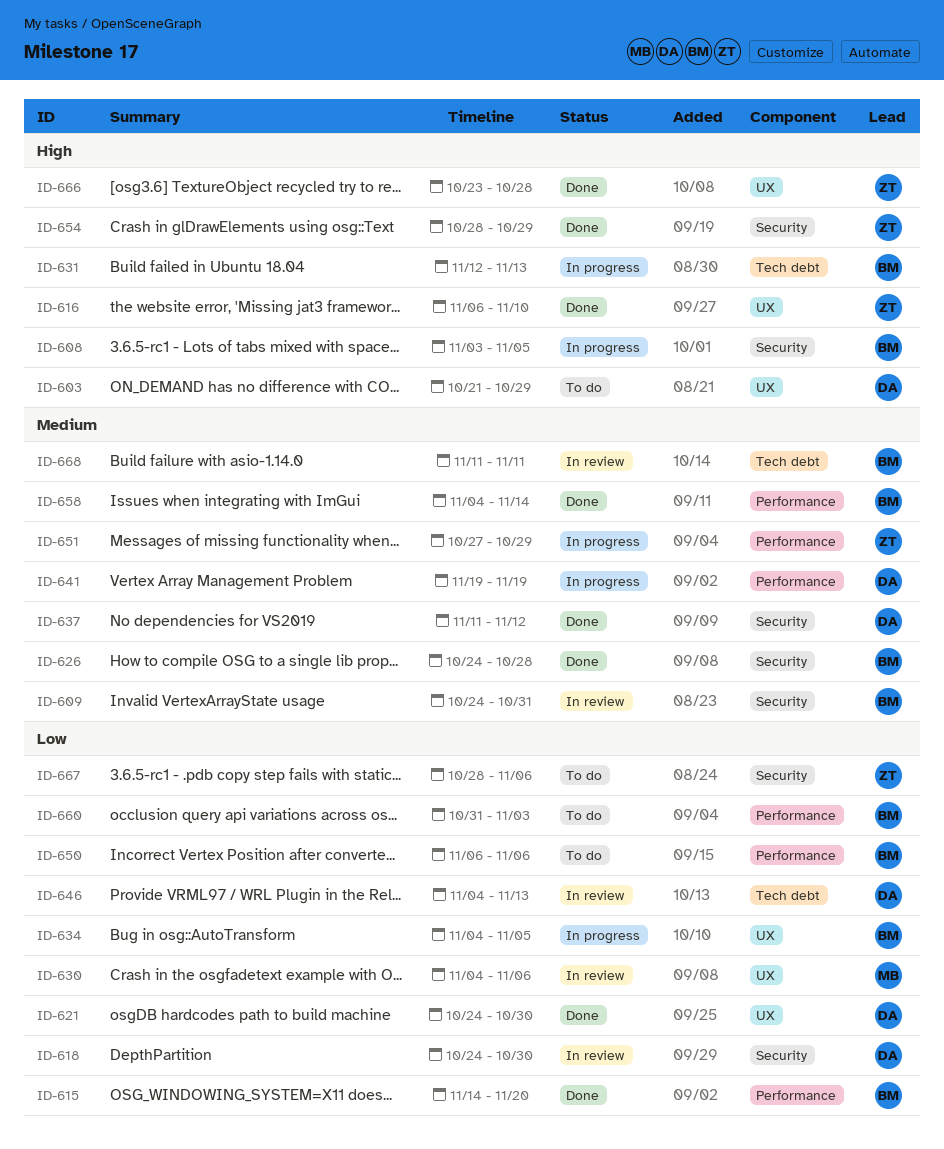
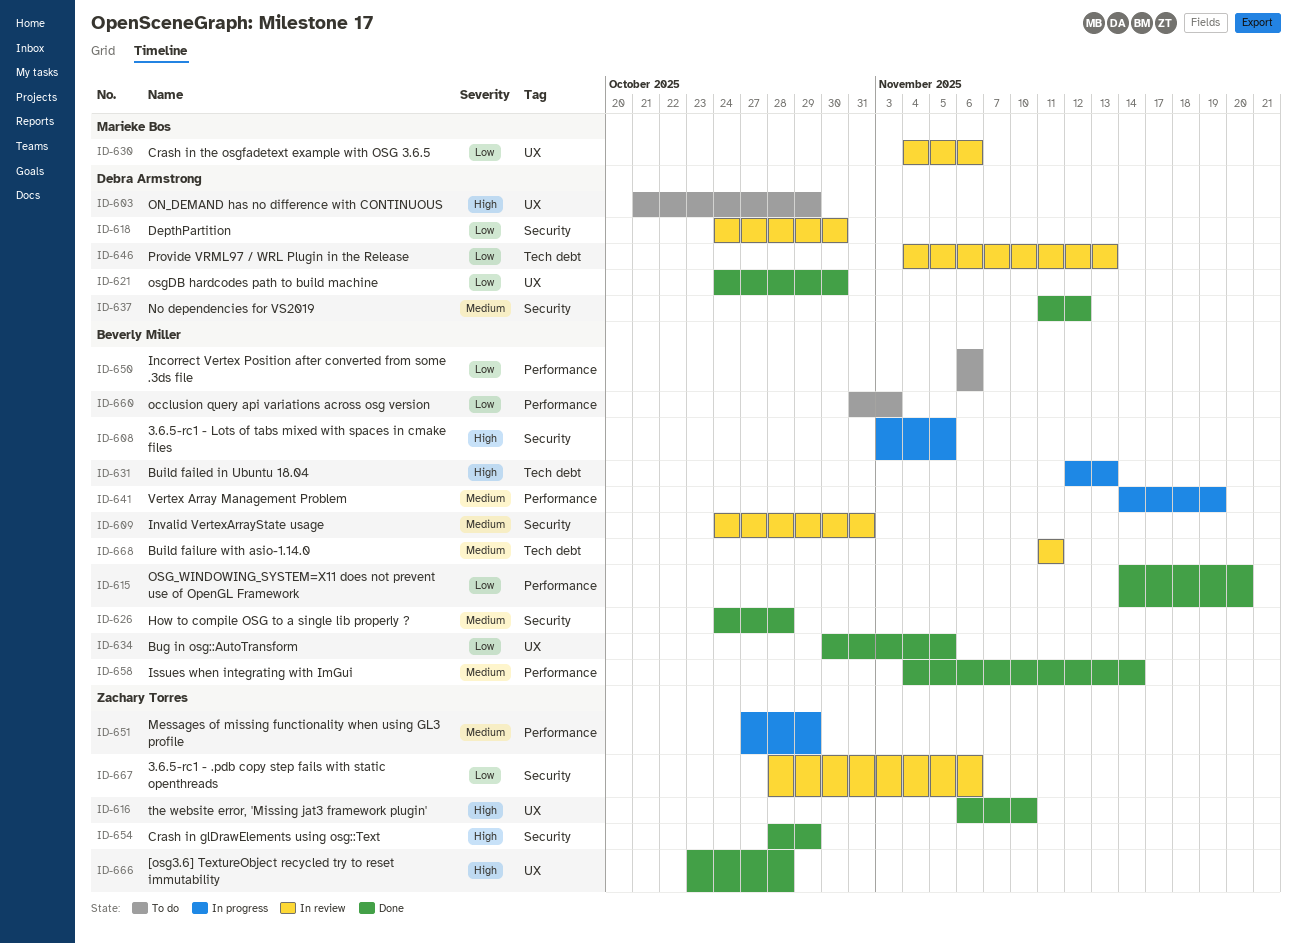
ID-634, status: In progress -> Done
ID-634, start: Nov 4 -> Oct 30
ID-641, owner: Debra Armstrong -> Beverly Miller
ID-641, start: Nov 19 -> Nov 14
ID-667, status: To do -> In review

